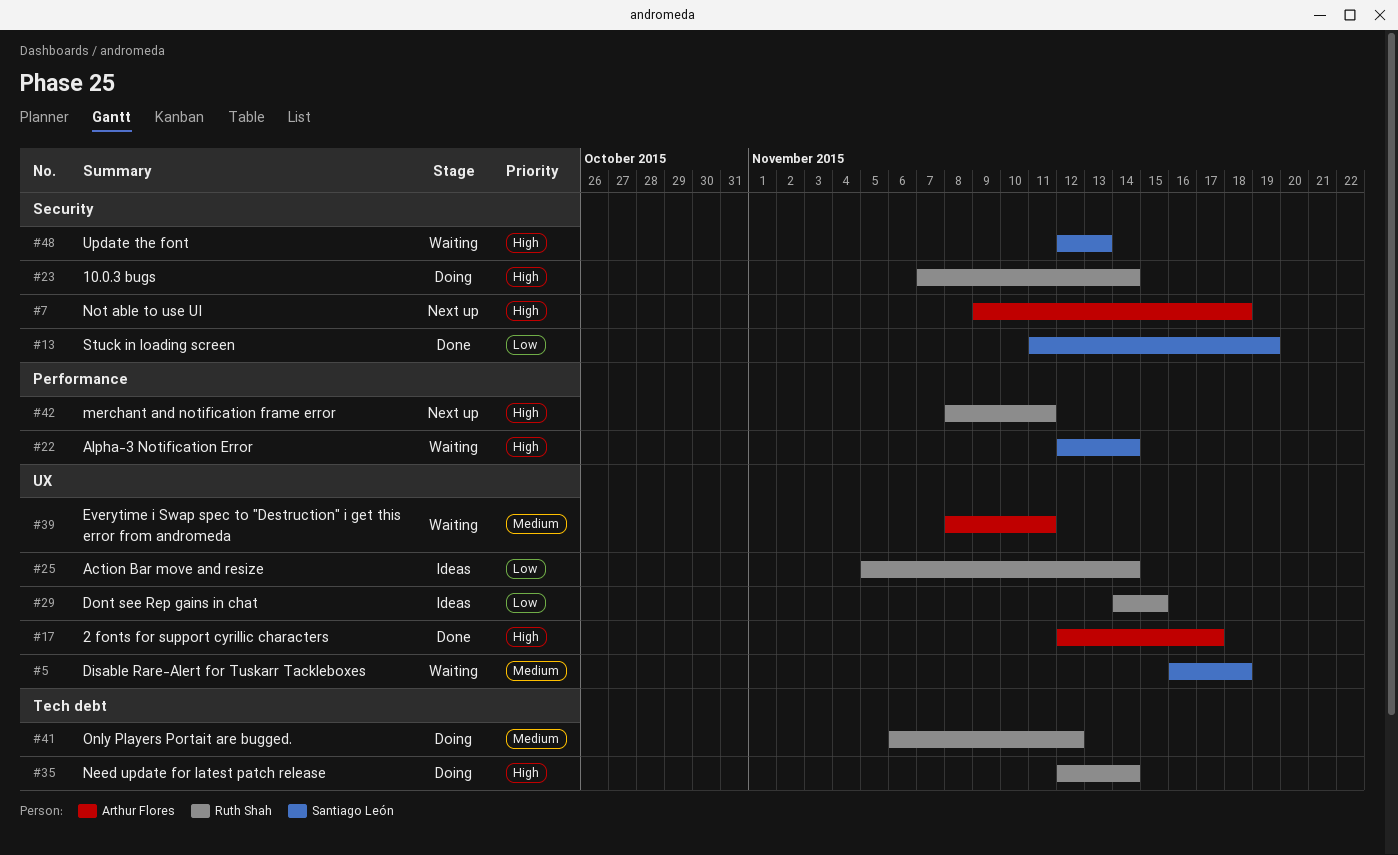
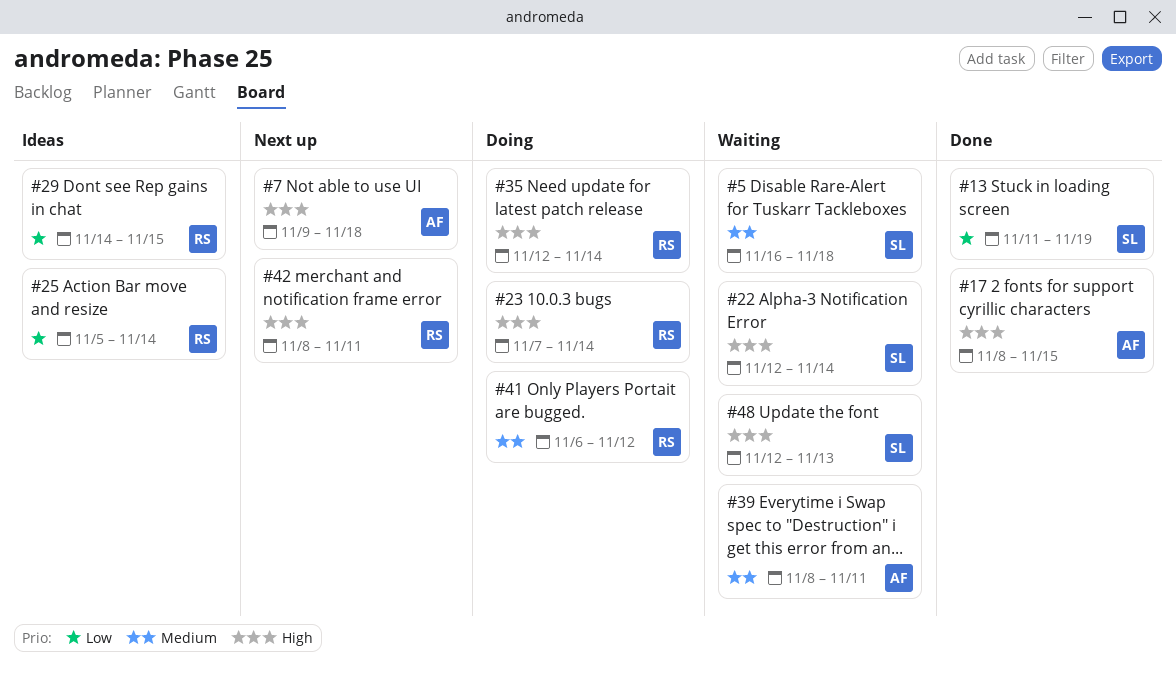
#17, start: Nov 12 -> Nov 8
#17, due: Nov 17 -> Nov 15

